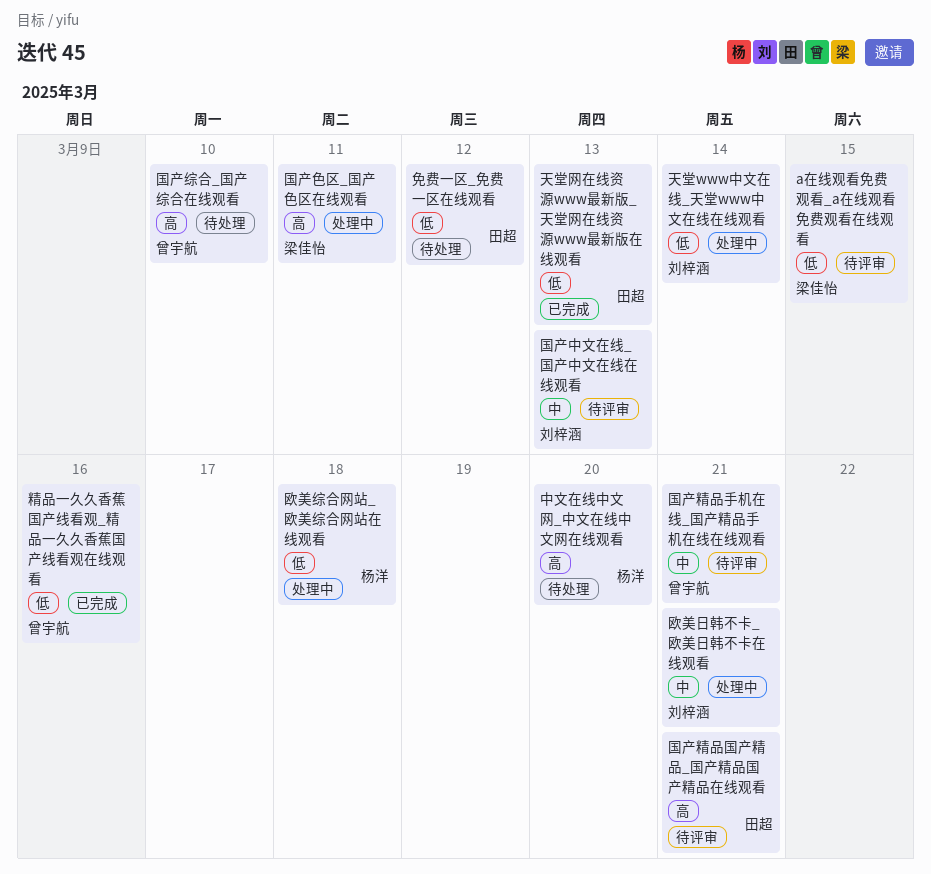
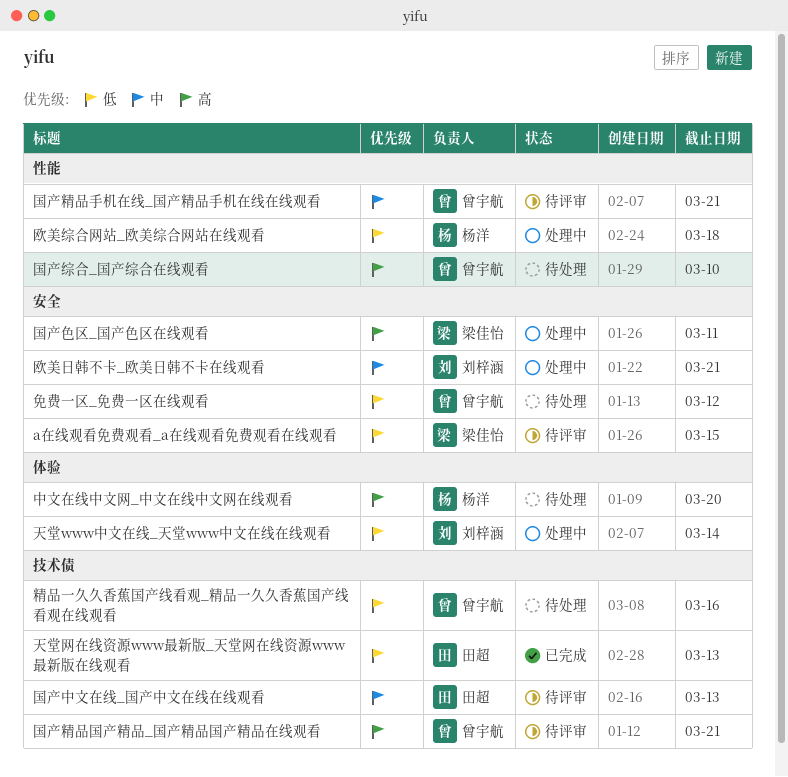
免费一区_免费一区在线观看, owner: 田超 -> 曾宇航
国产中文在线_国产中文在线在线观看, owner: 刘梓涵 -> 田超
国产精品国产精品_国产精品国产精品在线观看, owner: 田超 -> 曾宇航
精品一久久香蕉国产线看观_精品一久久香蕉国产线看观在线观看, status: 已完成 -> 待处理

